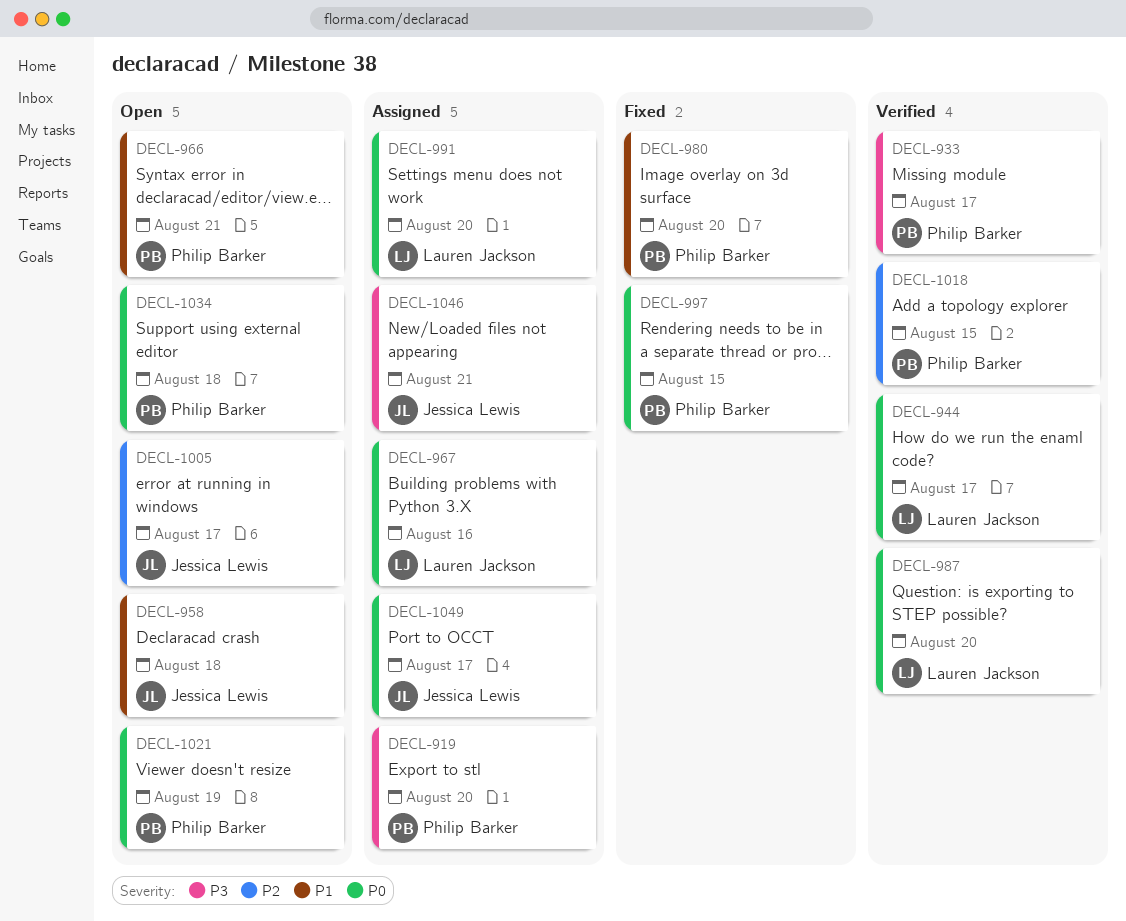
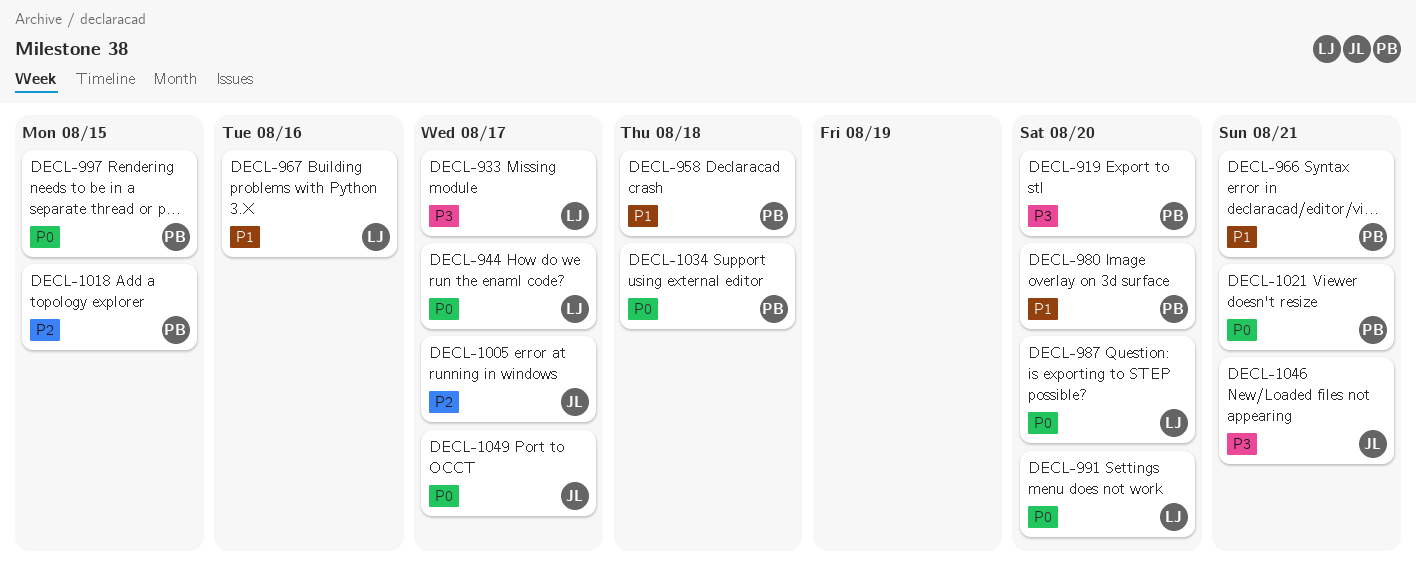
DECL-933, owner: Philip Barker -> Lauren Jackson
DECL-958, owner: Jessica Lewis -> Philip Barker
DECL-967, priority: P0 -> P1
DECL-1021, due: Aug 19 -> Aug 21

